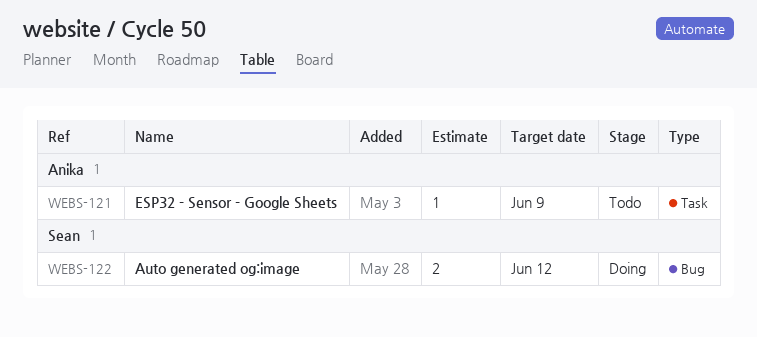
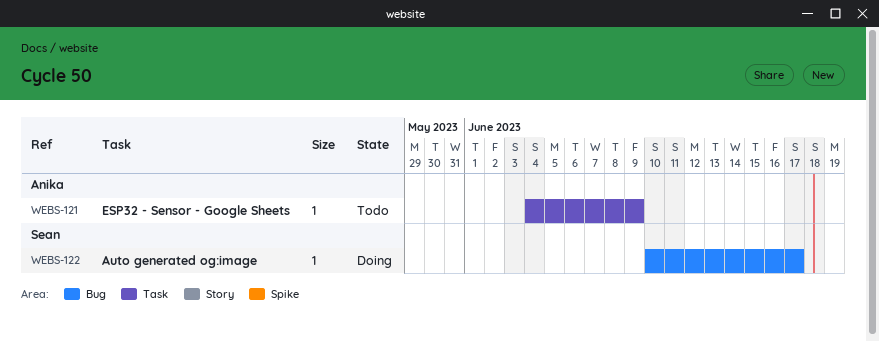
WEBS-122, estimate: 2 -> 1
WEBS-122, due: Jun 12 -> Jun 17

